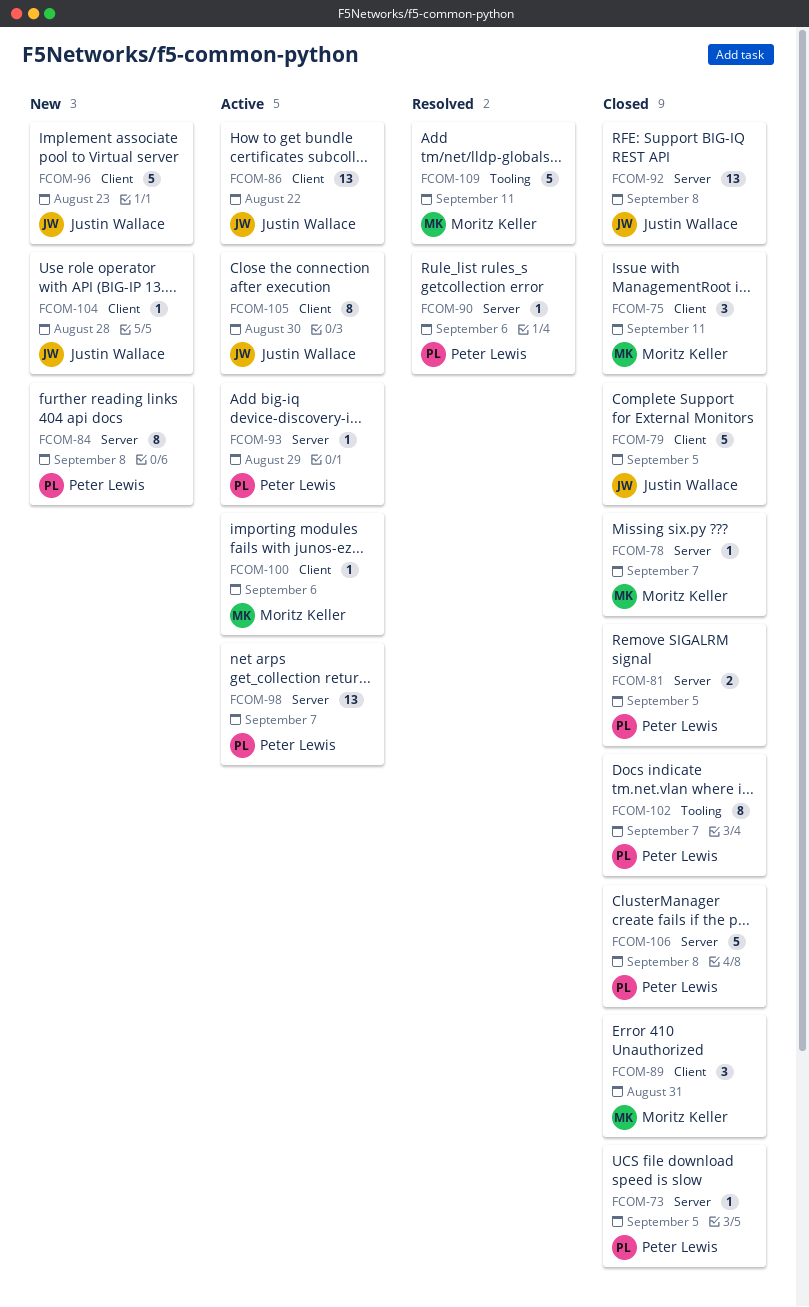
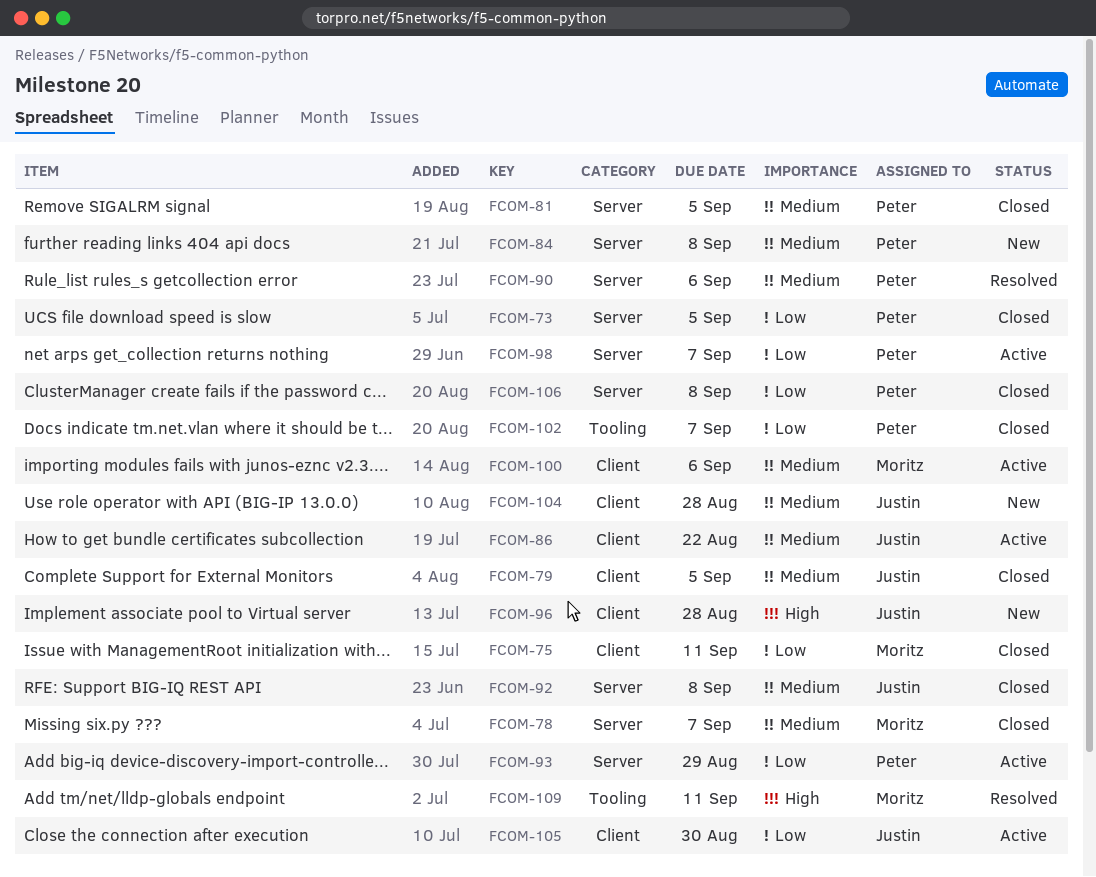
FCOM-89: present -> none
FCOM-96, due: Aug 23 -> Aug 28

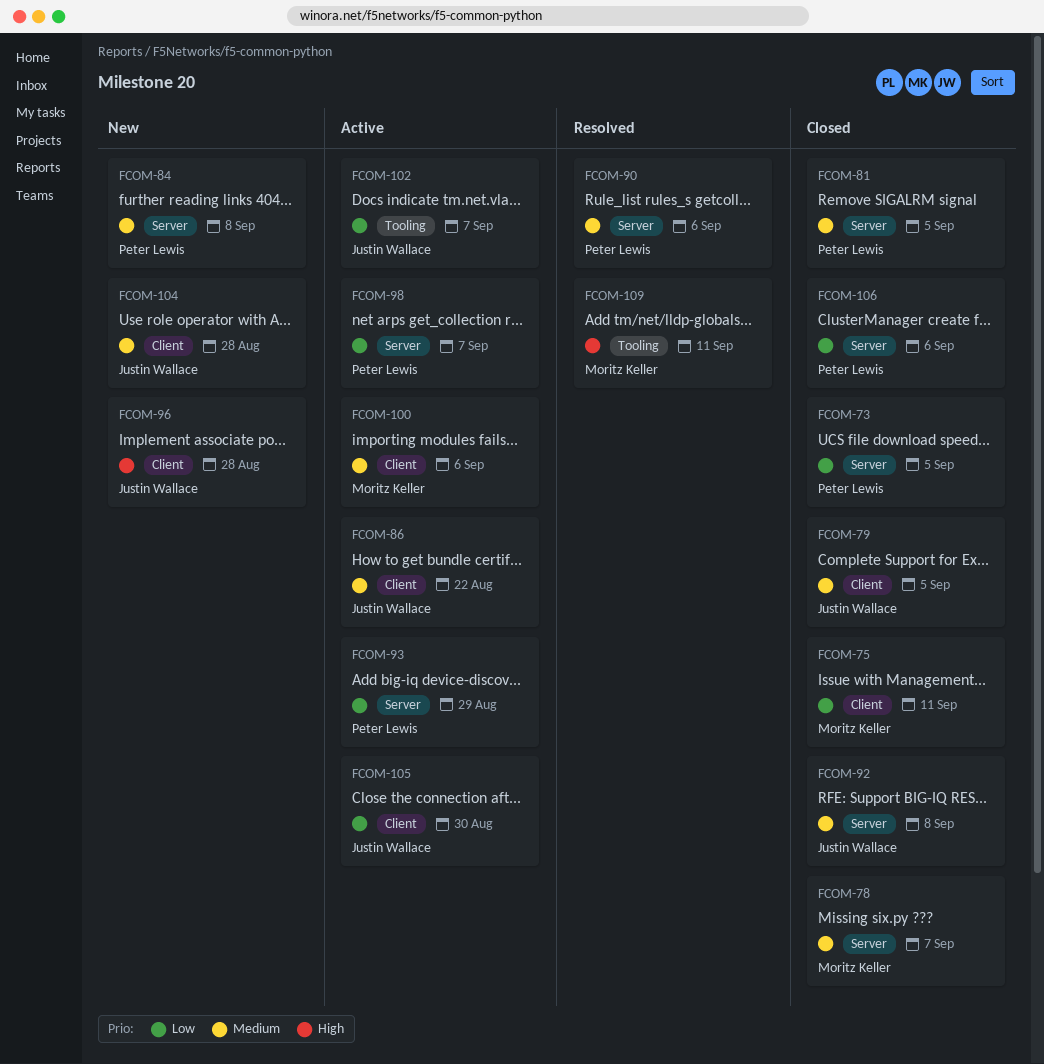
FCOM-102, status: Closed -> Active
FCOM-102, owner: Peter Lewis -> Justin Wallace
FCOM-106, due: Sep 8 -> Sep 6

